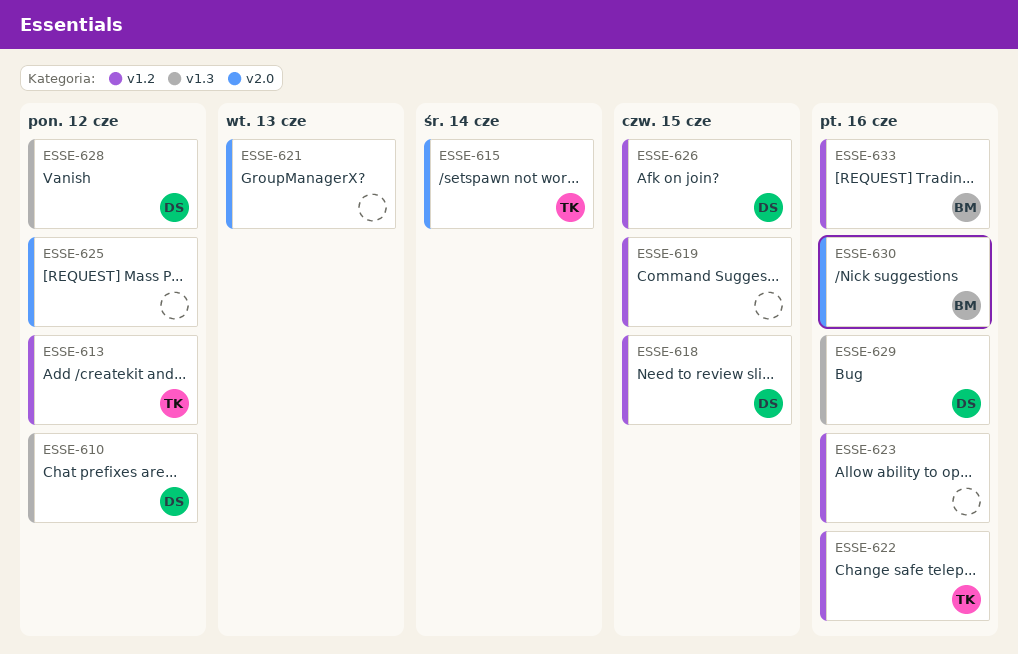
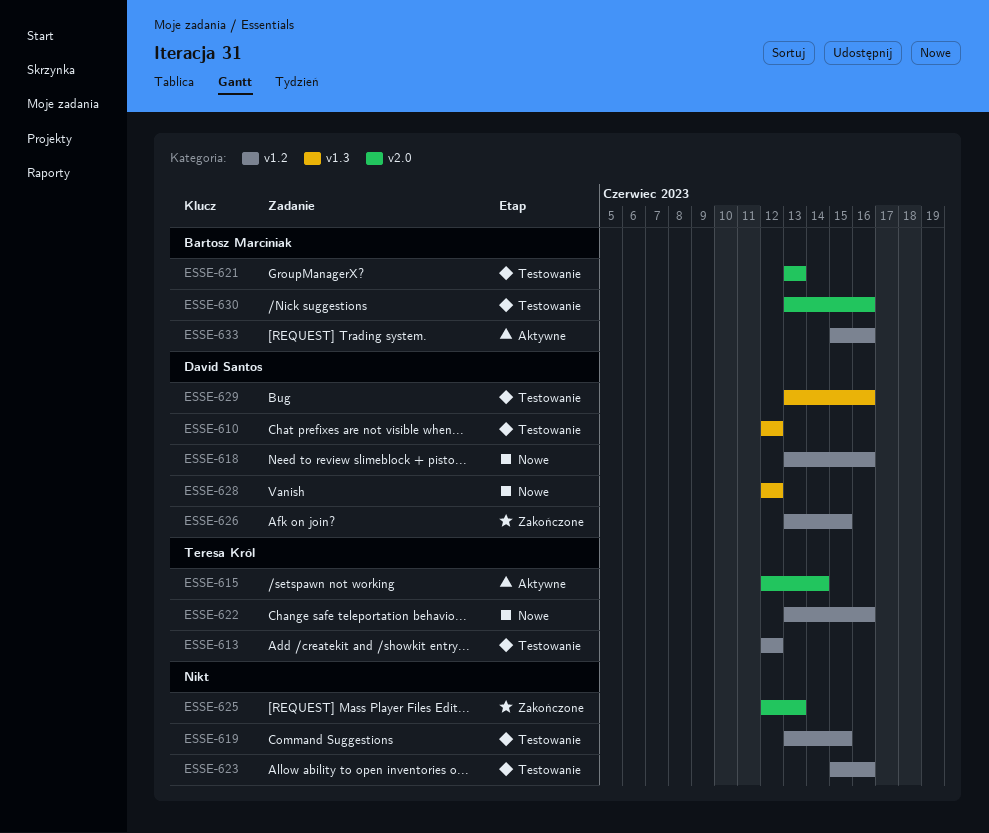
ESSE-618, due: Jun 15 -> Jun 16
ESSE-621, owner: none -> Bartosz Marciniak
ESSE-625, due: Jun 12 -> Jun 13

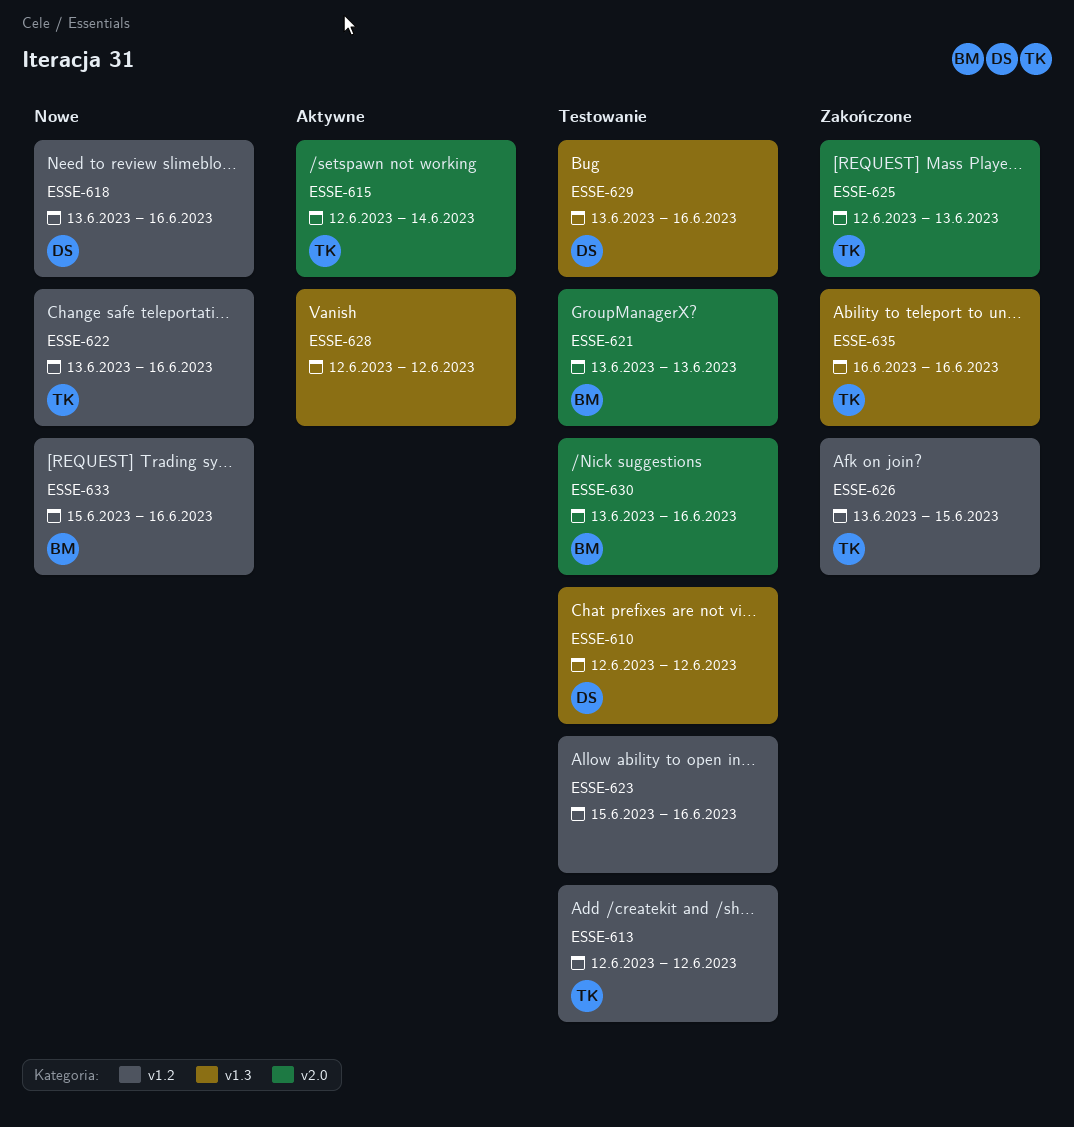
ESSE-619: present -> none
ESSE-625, owner: none -> Teresa Król
ESSE-626, owner: David Santos -> Teresa Król
ESSE-628, status: Nowe -> Aktywne
ESSE-628, owner: David Santos -> none
ESSE-633, status: Aktywne -> Nowe
ESSE-635: none -> present

